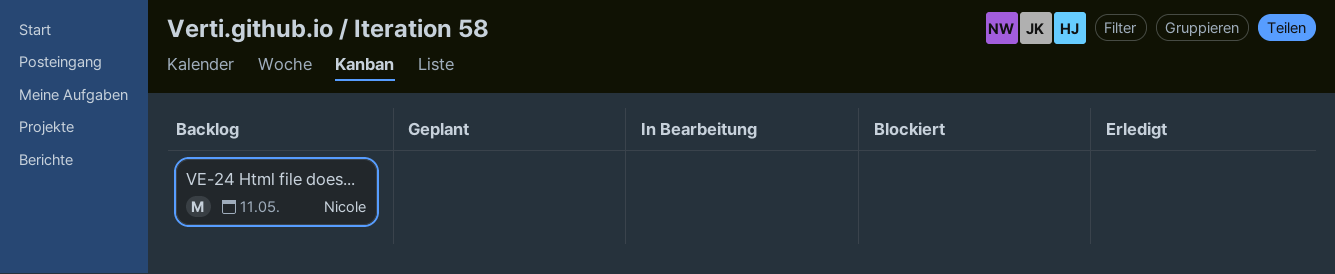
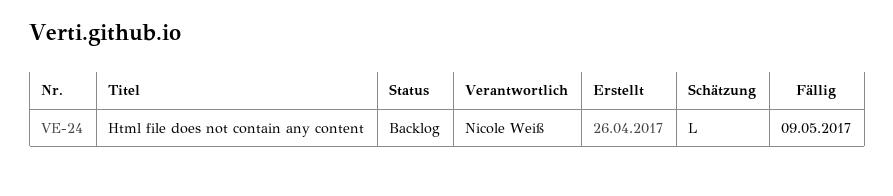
VE-24, estimate: M -> L
VE-24, due: May 11 -> May 9

